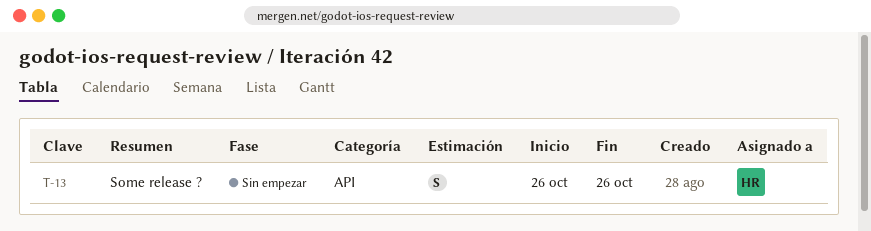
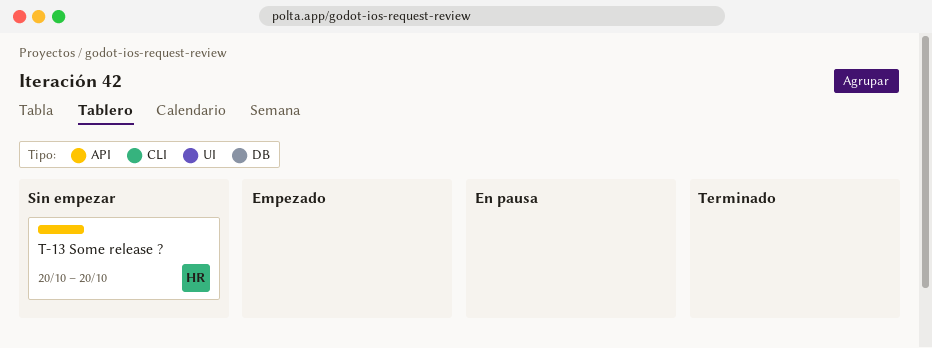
T-13, start: Oct 26 -> Oct 20
T-13, due: Oct 26 -> Oct 20

